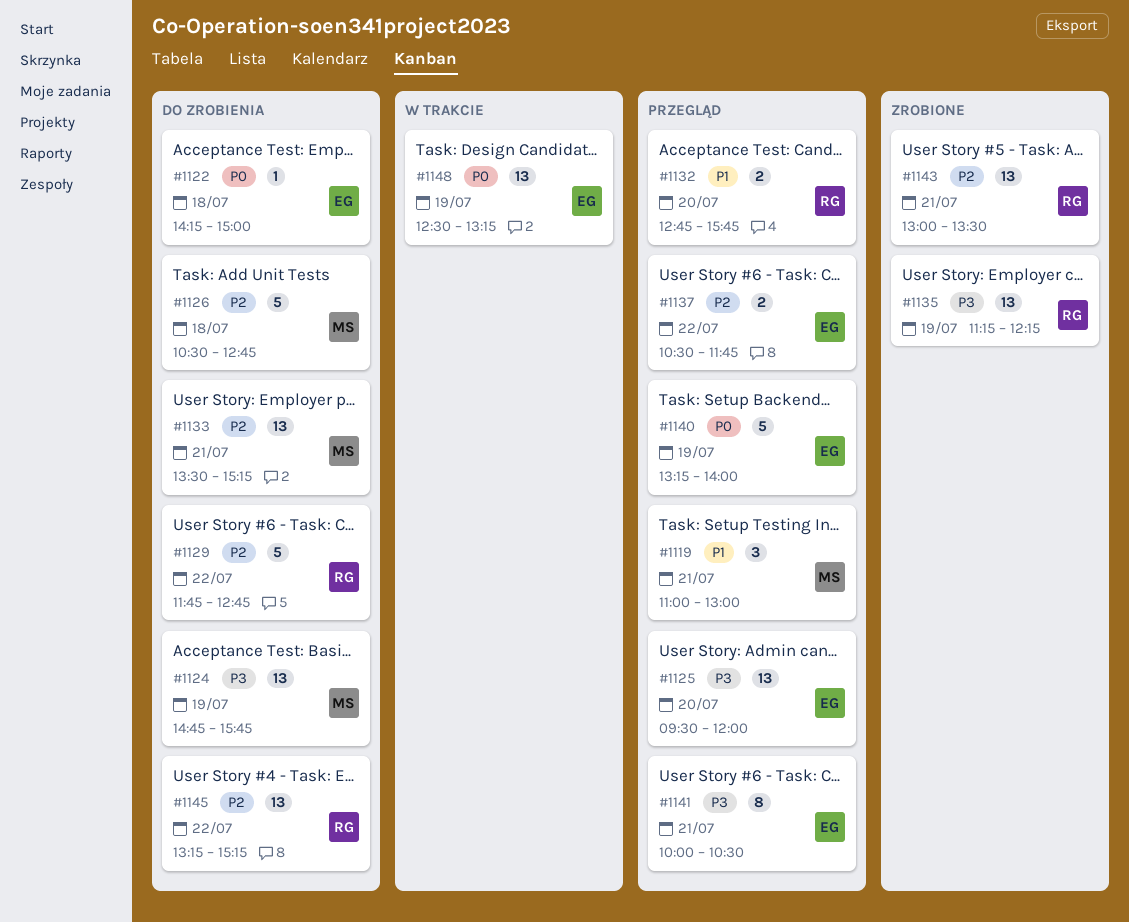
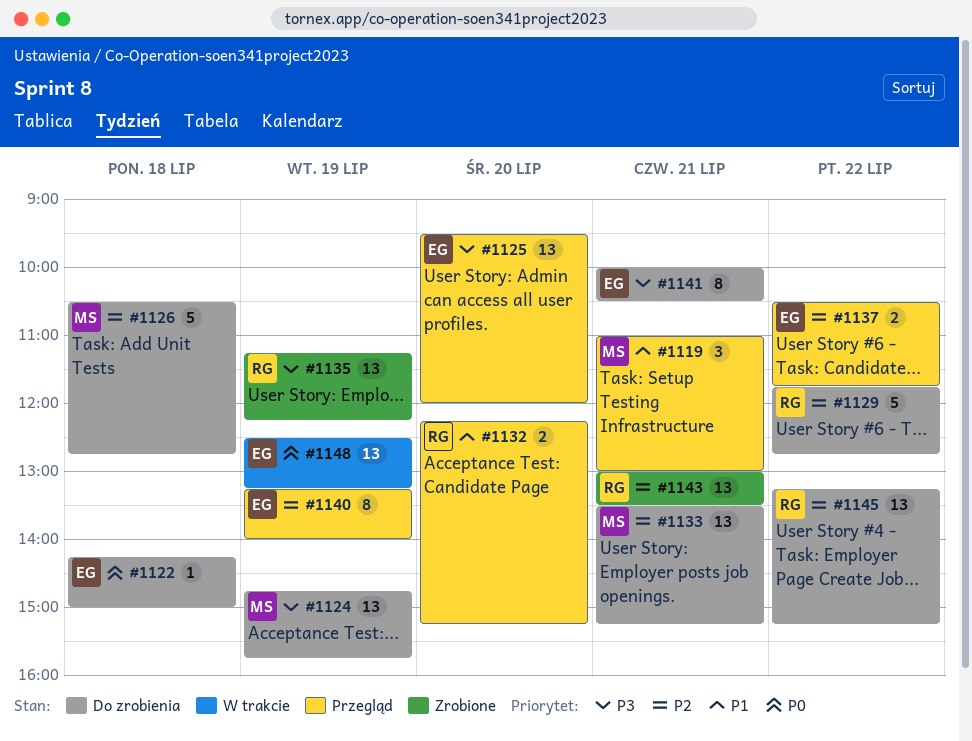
#1132, begins: 12:45 -> 12:15
#1132, ends: 15:45 -> 15:15
#1140, priority: P0 -> P2
#1140, estimate: 5 -> 8
#1141, status: Przegląd -> Do zrobienia

